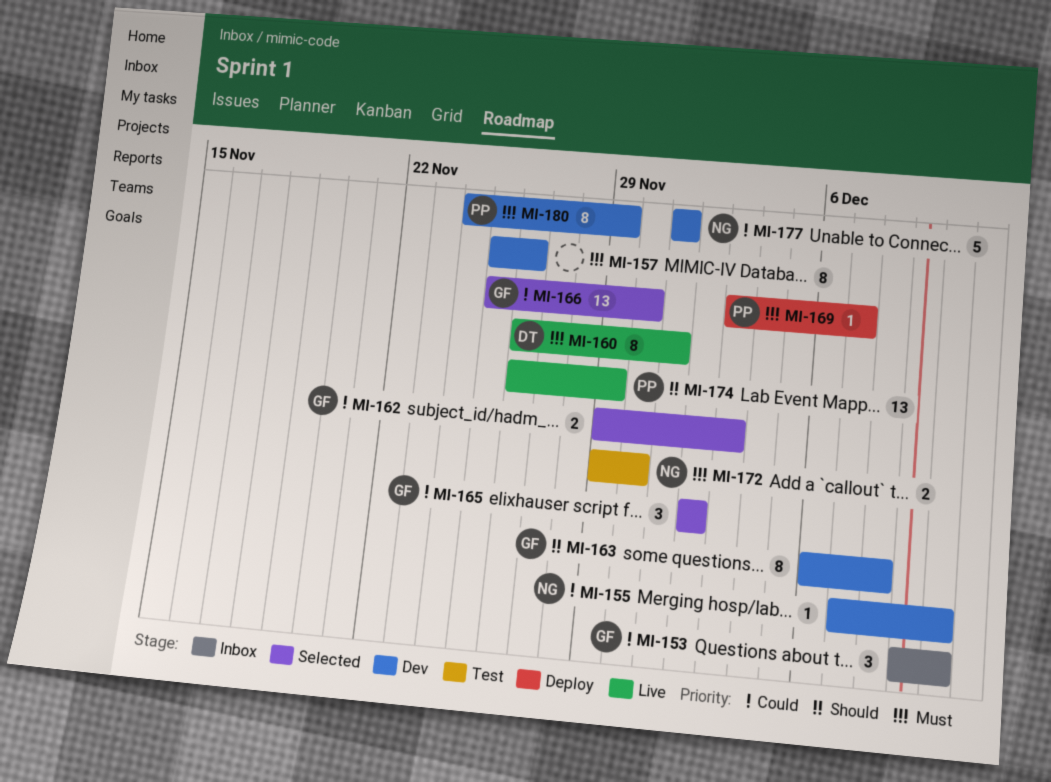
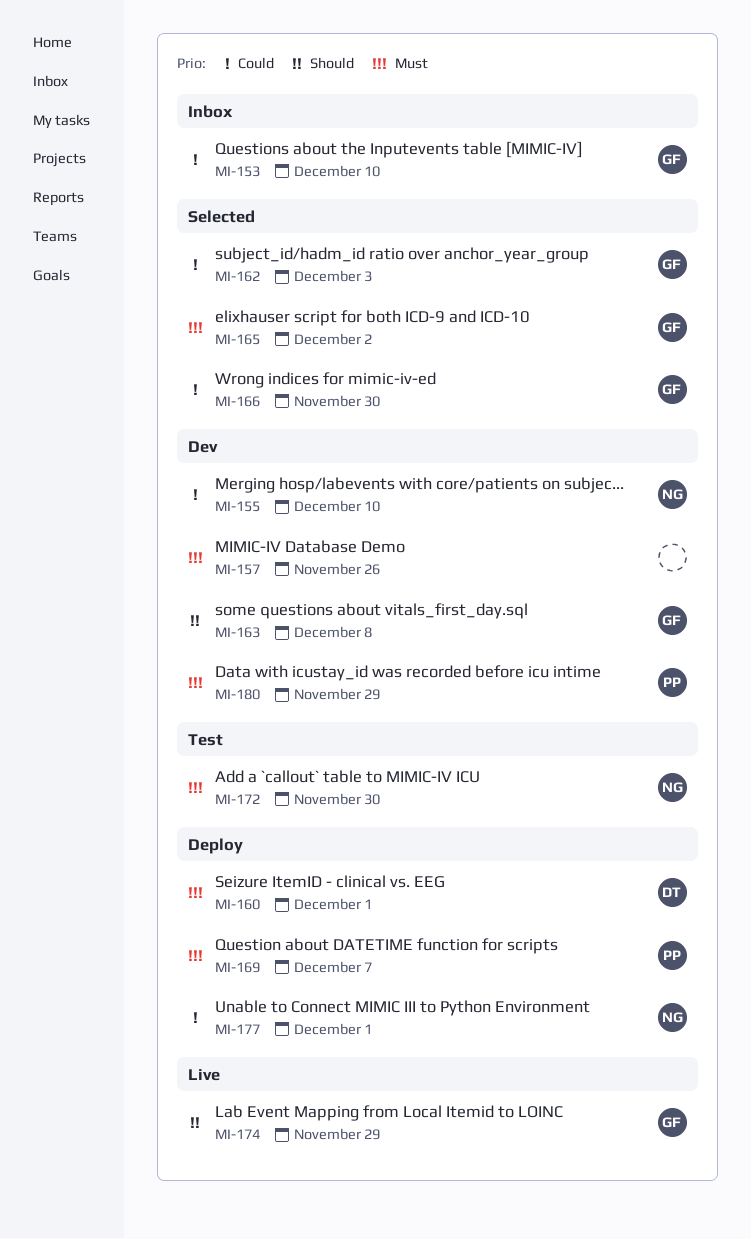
MI-160, status: Live -> Deploy
MI-165, priority: Could -> Must
MI-174, owner: PP -> GF
MI-177, status: Dev -> Deploy

